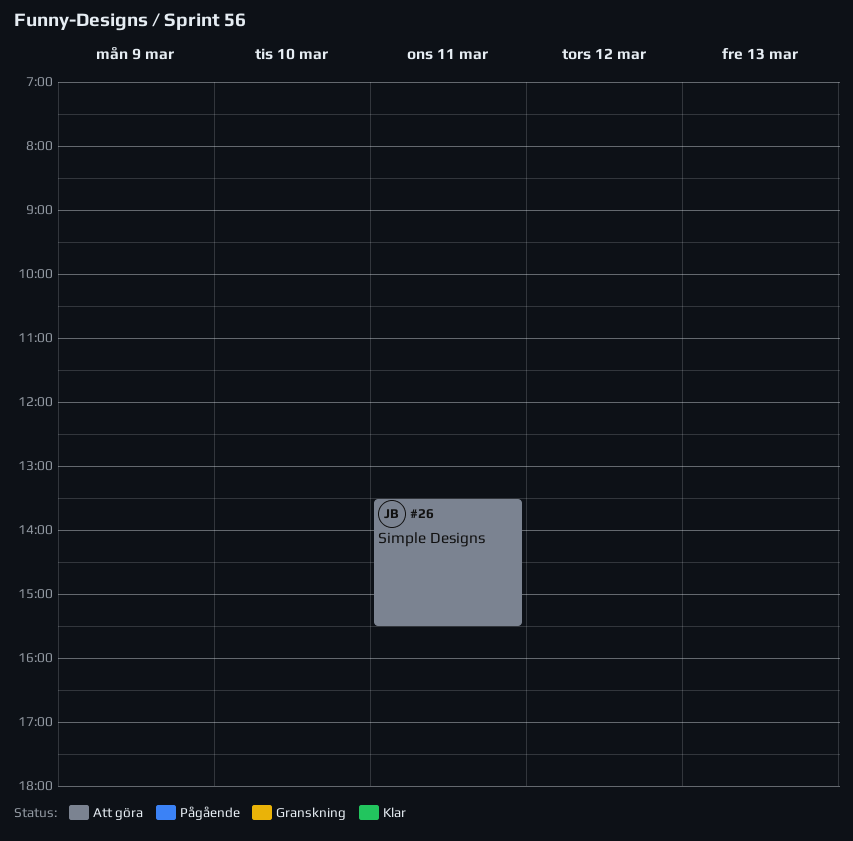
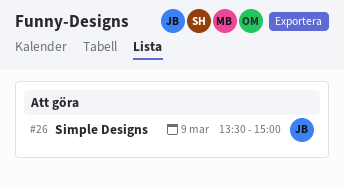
#26, day: Mar 11 -> Mar 9
#26, ends: 15:30 -> 15:00

